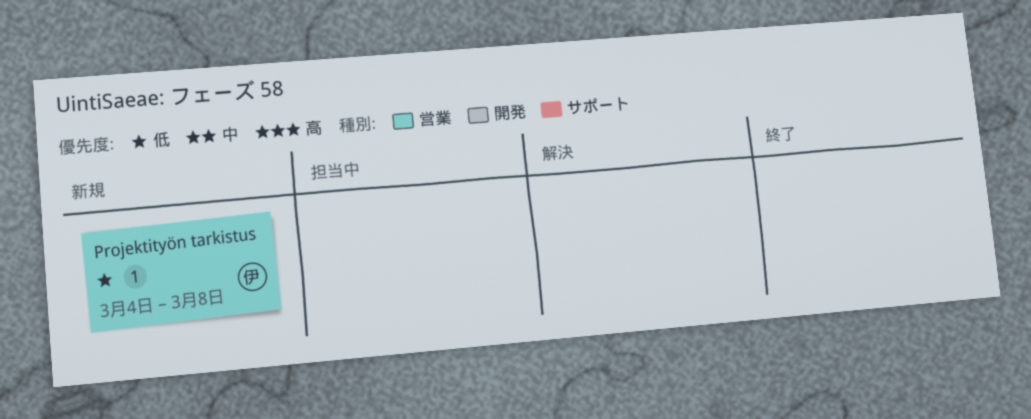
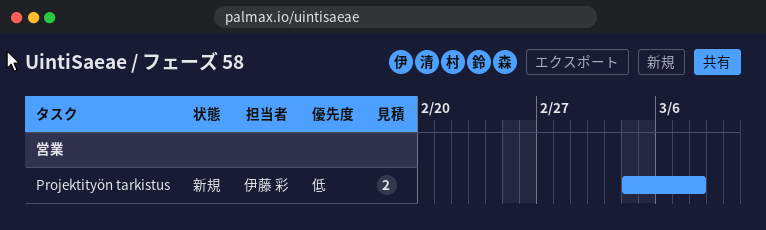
Projektityön tarkistus, estimate: 1 -> 2

